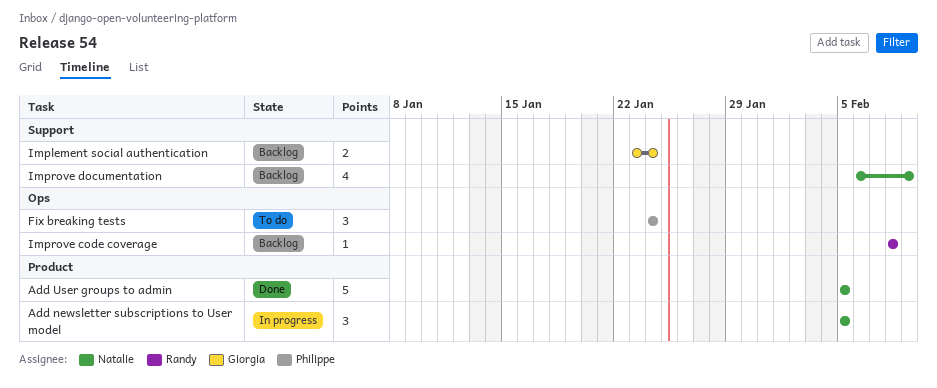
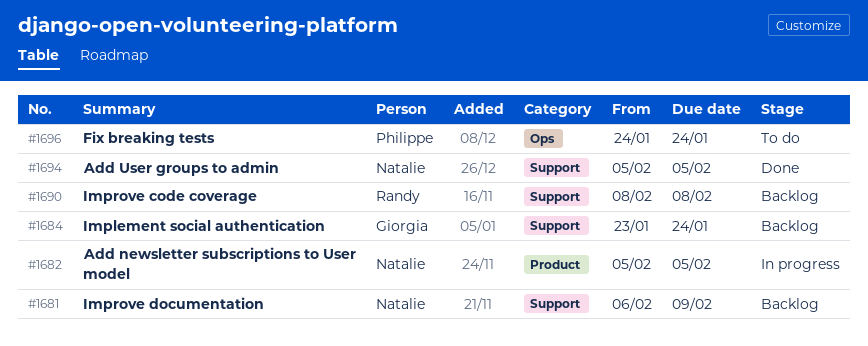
Add User groups to admin, label: Product -> Support
Improve code coverage, label: Ops -> Support

